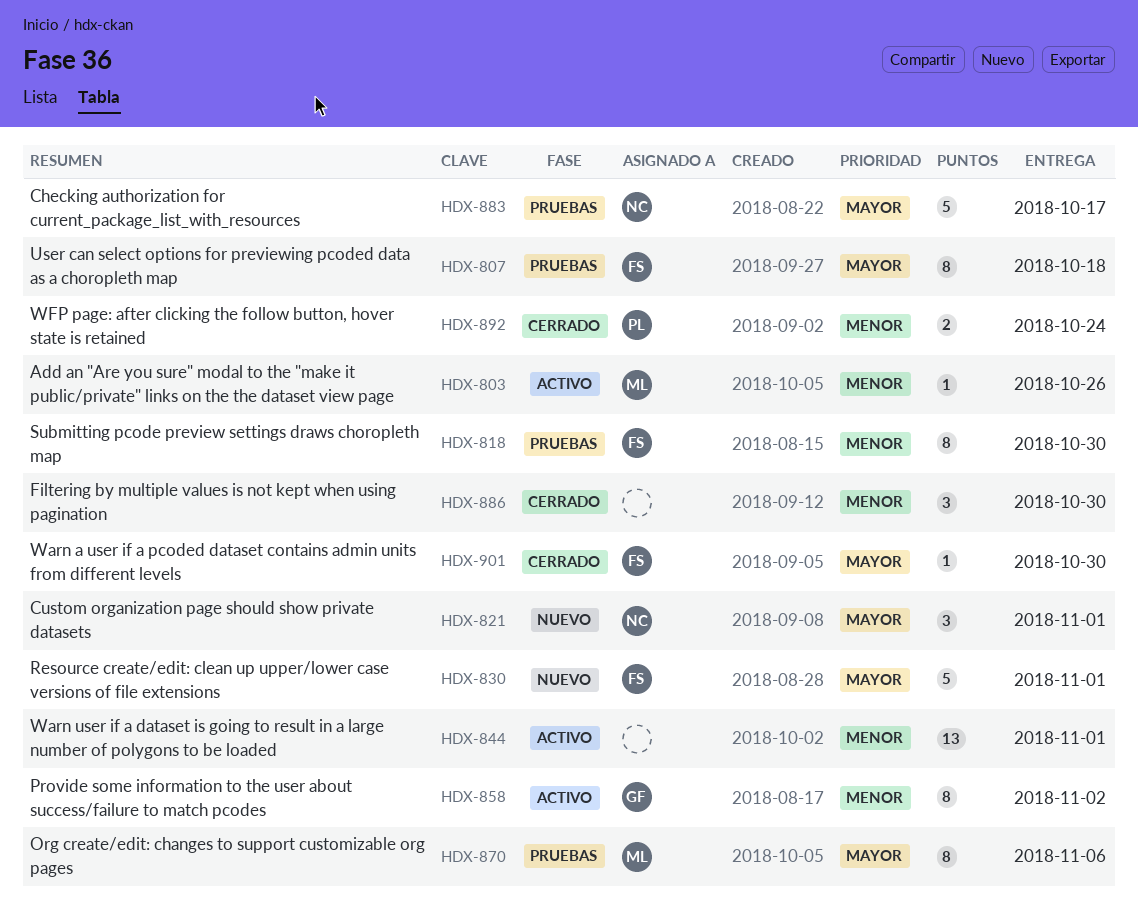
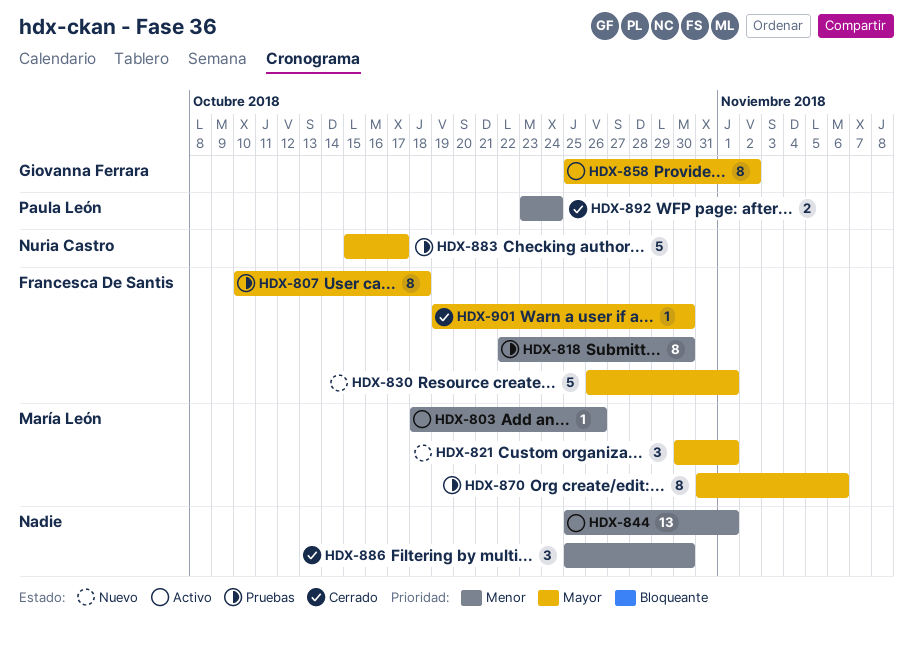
HDX-821, owner: Nuria Castro -> María León
HDX-858, priority: Menor -> Mayor

